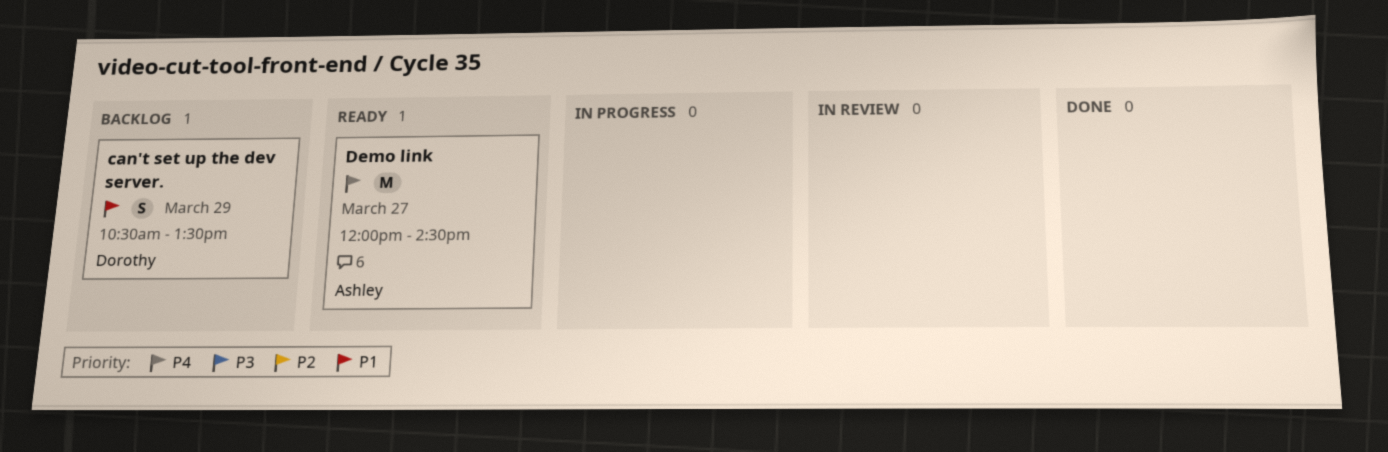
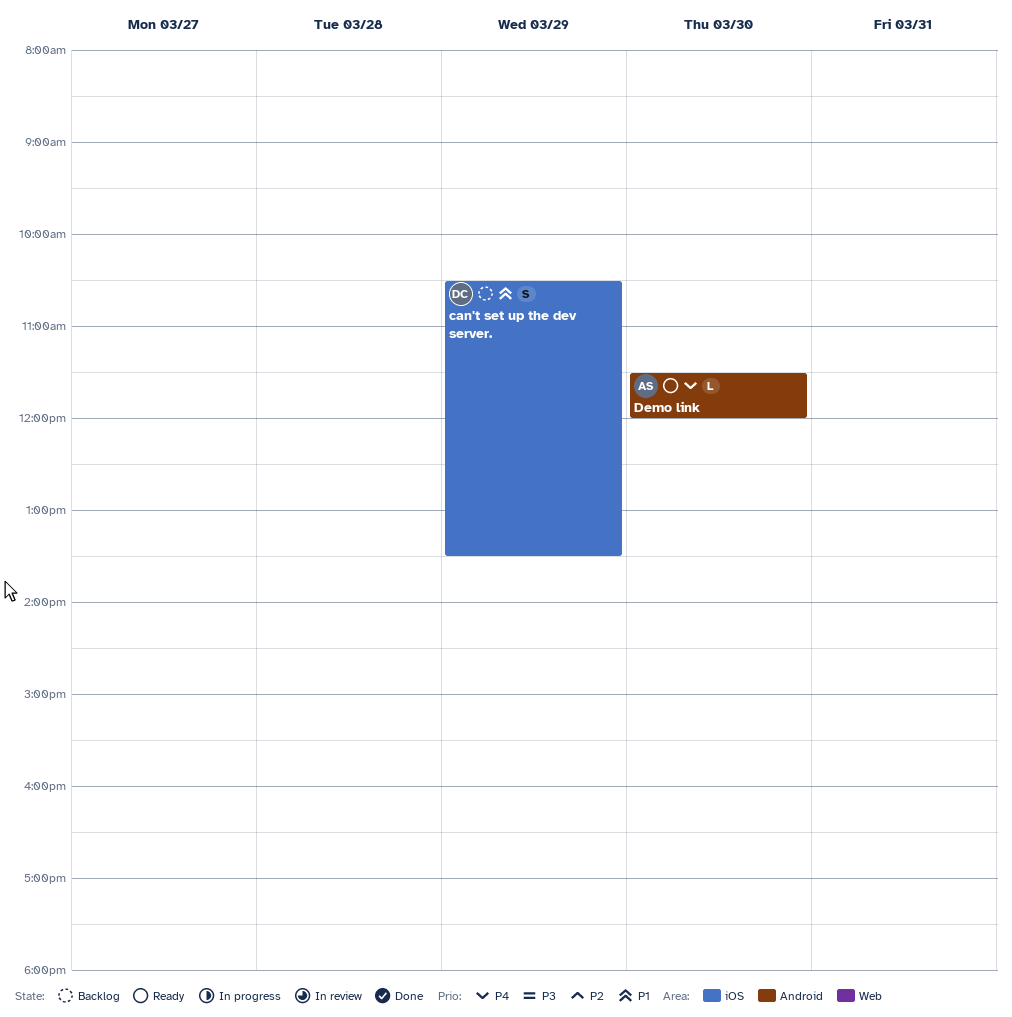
Demo link, estimate: M -> L
Demo link, day: Mar 27 -> Mar 30
Demo link, begins: 12:00 -> 11:30
Demo link, ends: 14:30 -> 12:00

